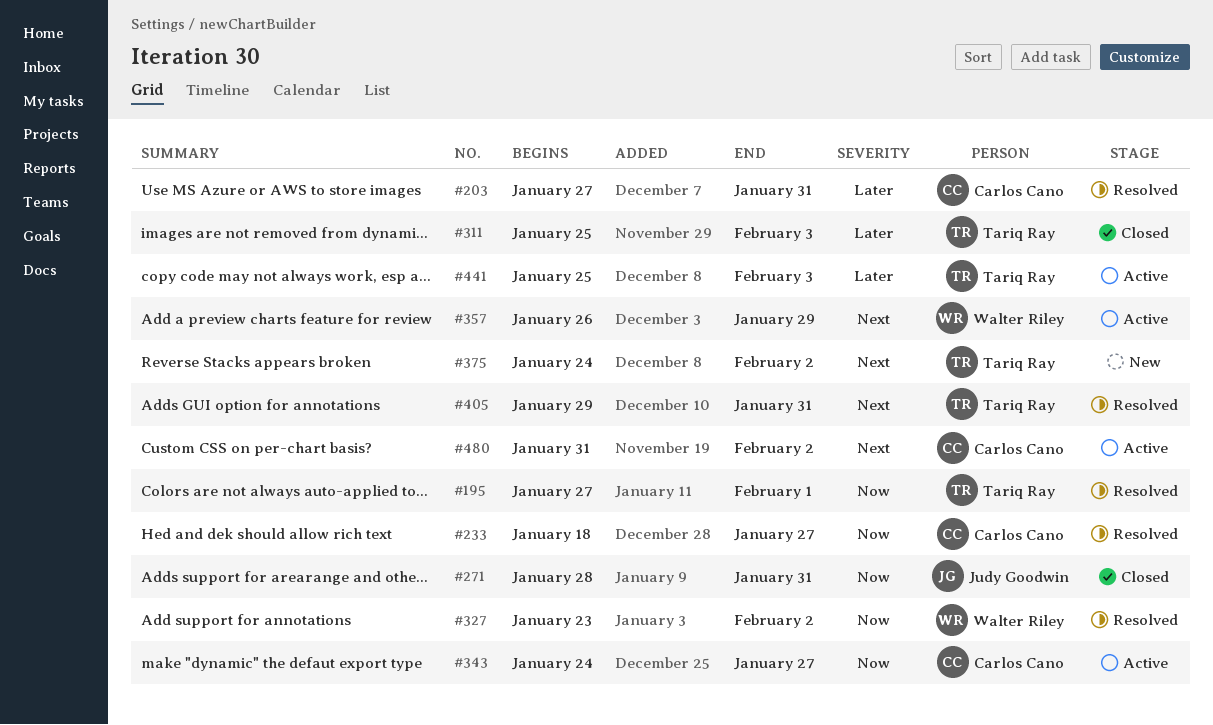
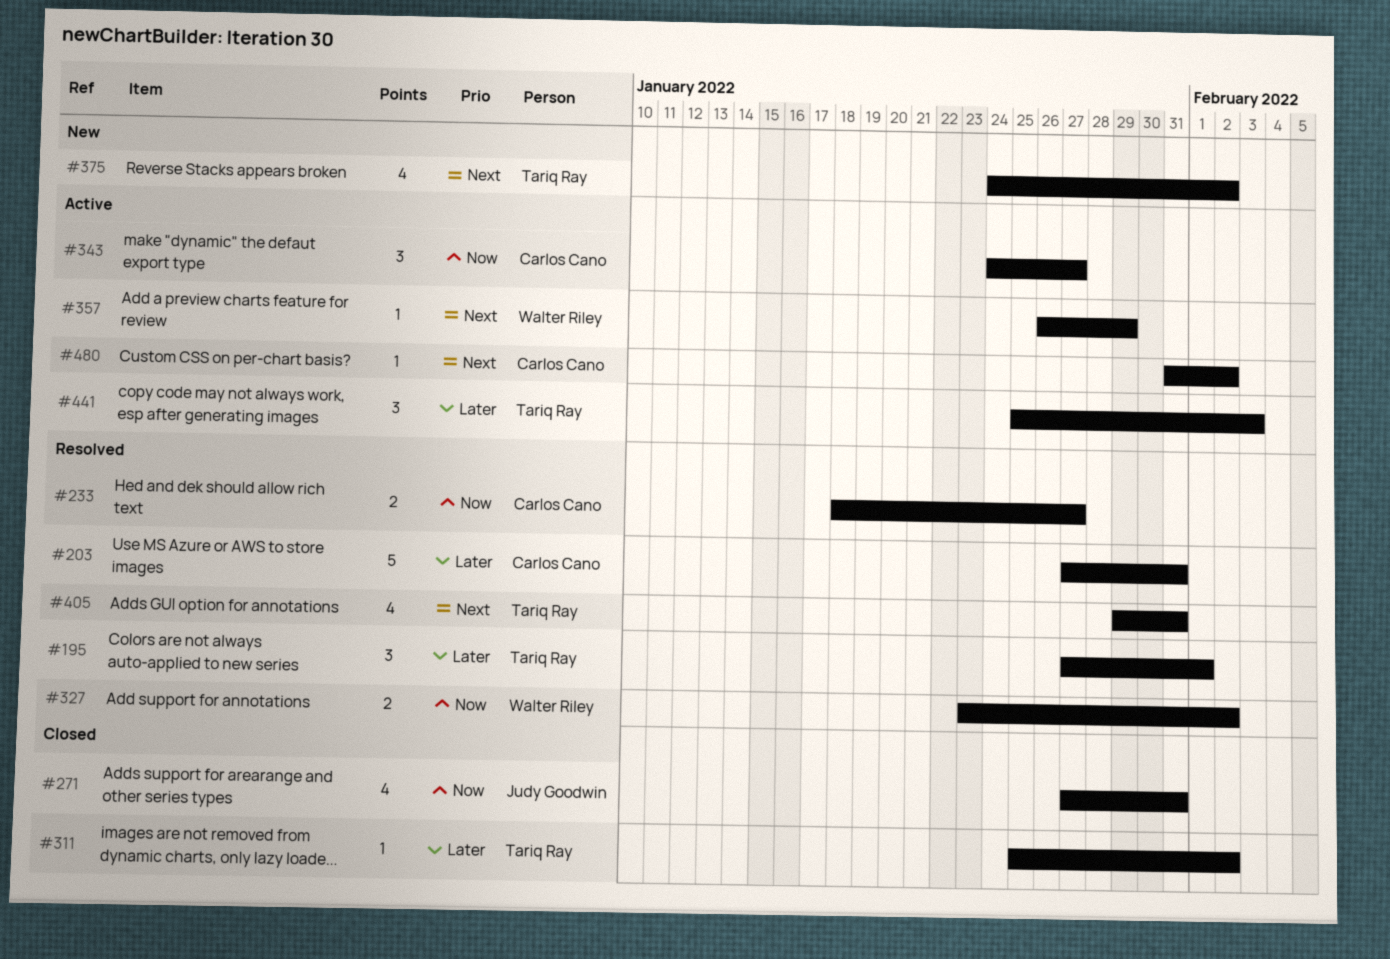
#195, priority: Now -> Later
#271, start: Jan 28 -> Jan 27
#311, due: Feb 3 -> Feb 2

